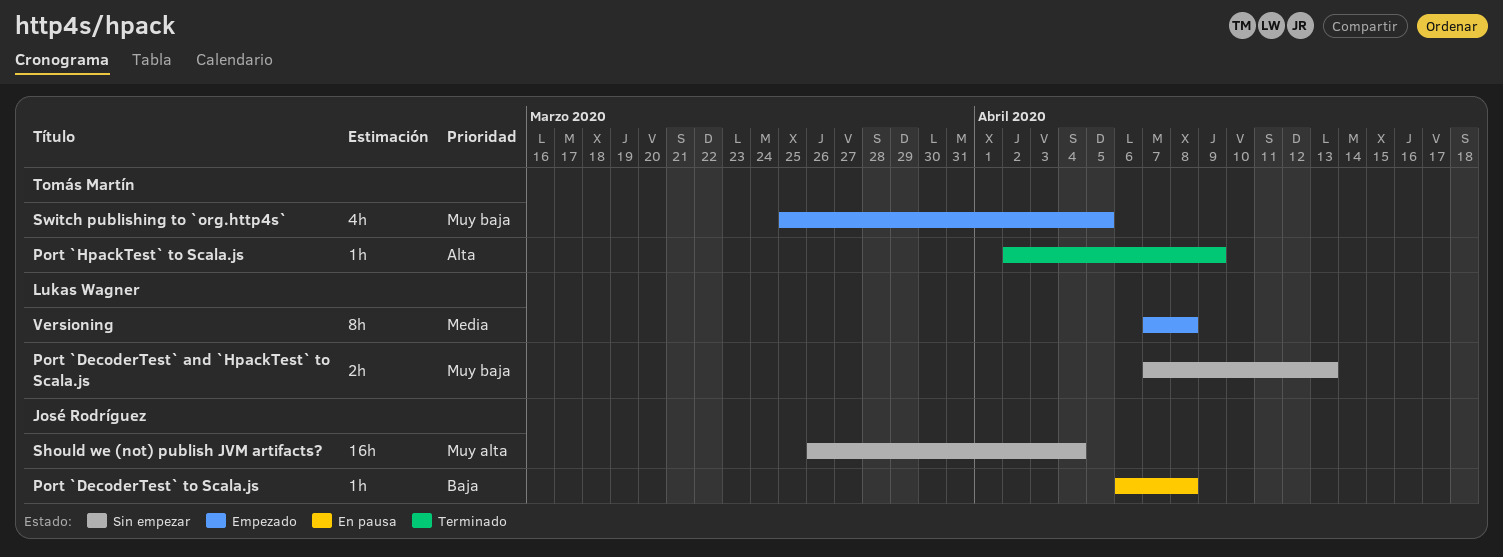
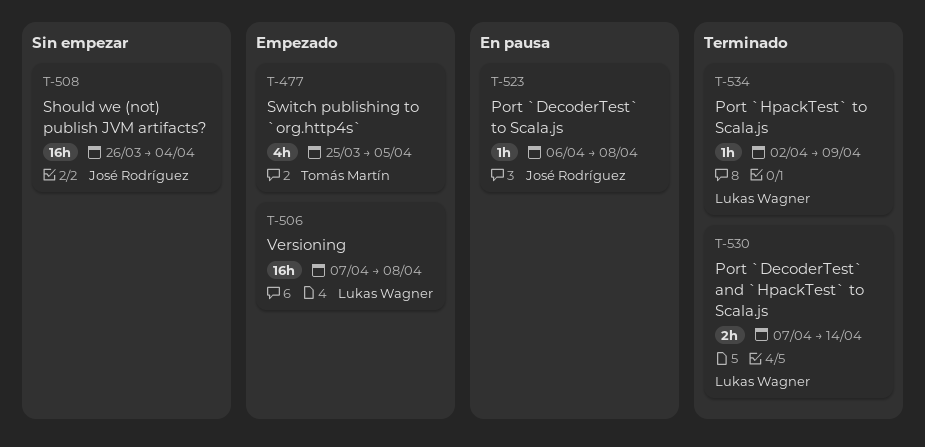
Port `DecoderTest` and `HpackTest` to Scala.js, status: Sin empezar -> Terminado
Port `DecoderTest` and `HpackTest` to Scala.js, due: Apr 13 -> Apr 14
Port `HpackTest` to Scala.js, owner: Tomás Martín -> Lukas Wagner
Versioning, estimate: 8h -> 16h

